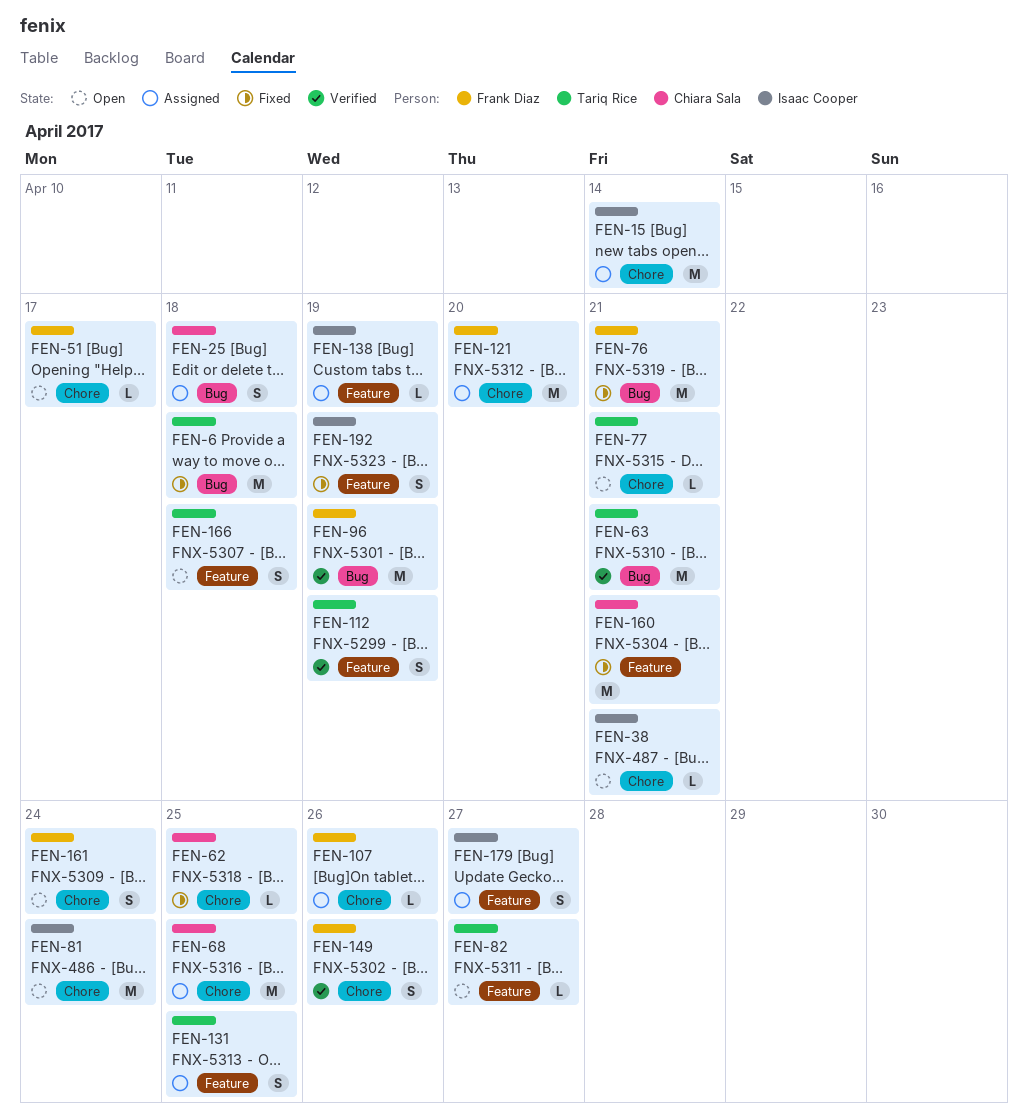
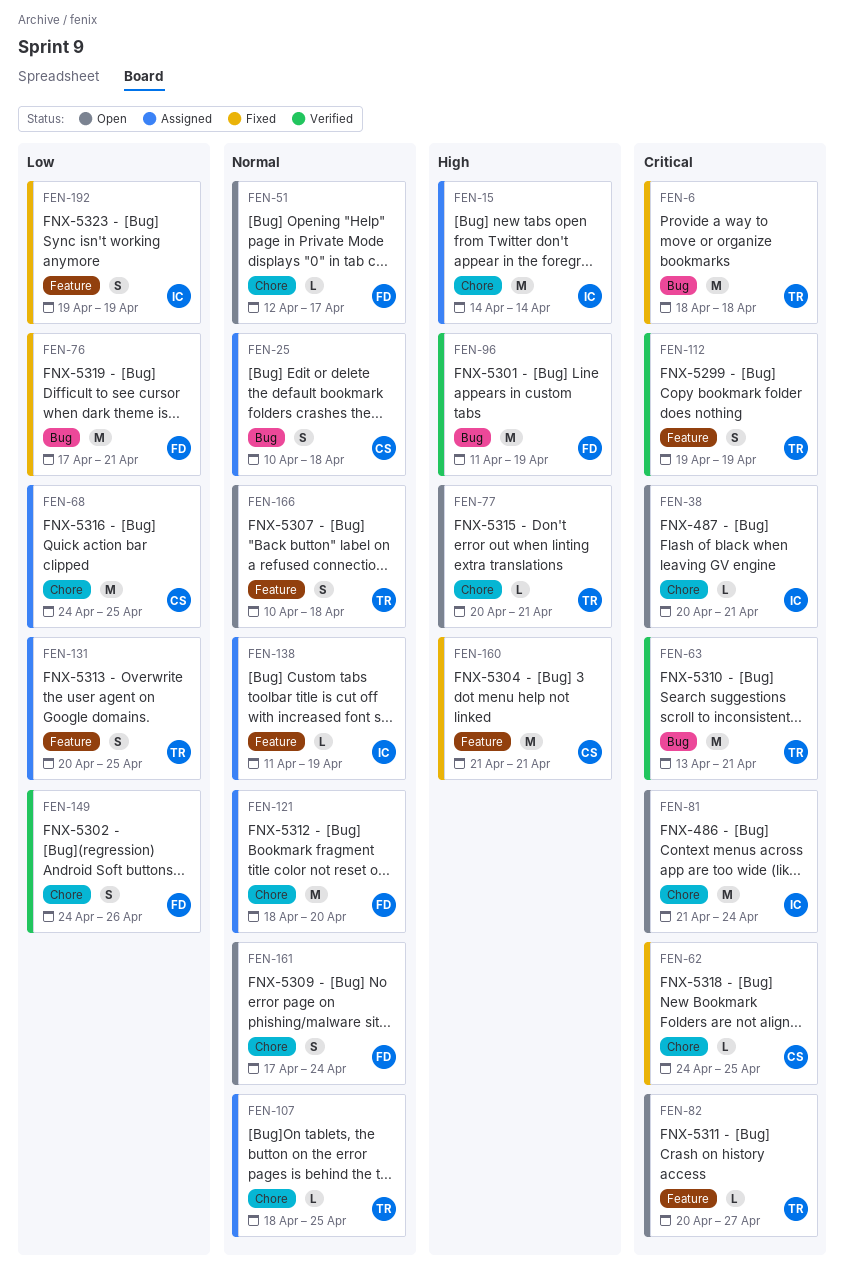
FEN-107, owner: Frank Diaz -> Tariq Rice
FEN-107, due: Apr 26 -> Apr 25
FEN-179: present -> none

